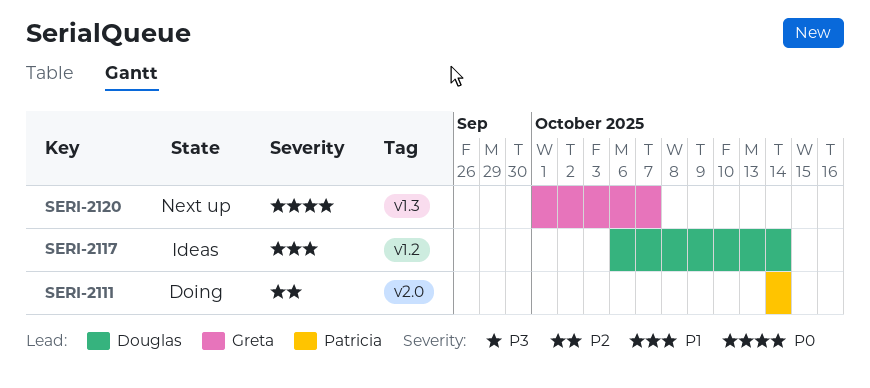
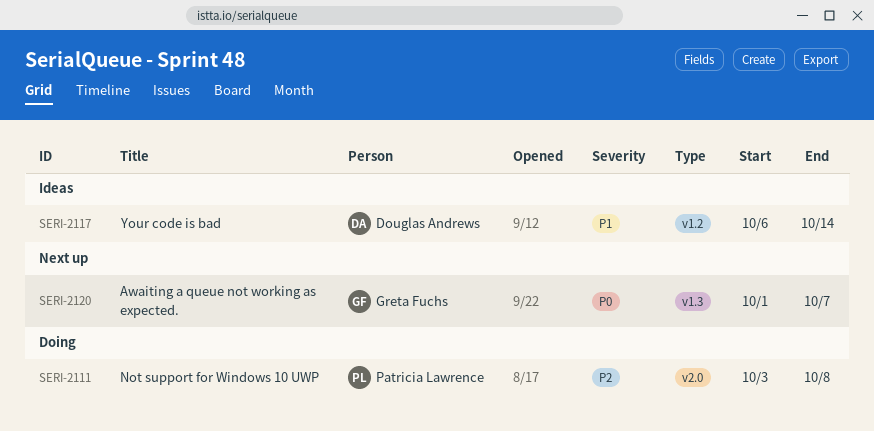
SERI-2111, start: Oct 14 -> Oct 3
SERI-2111, due: Oct 14 -> Oct 8

